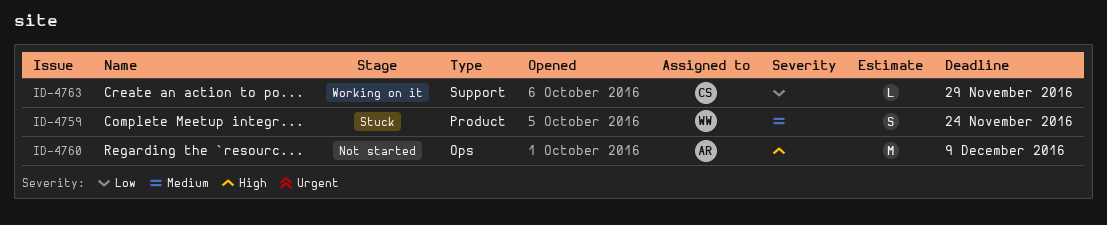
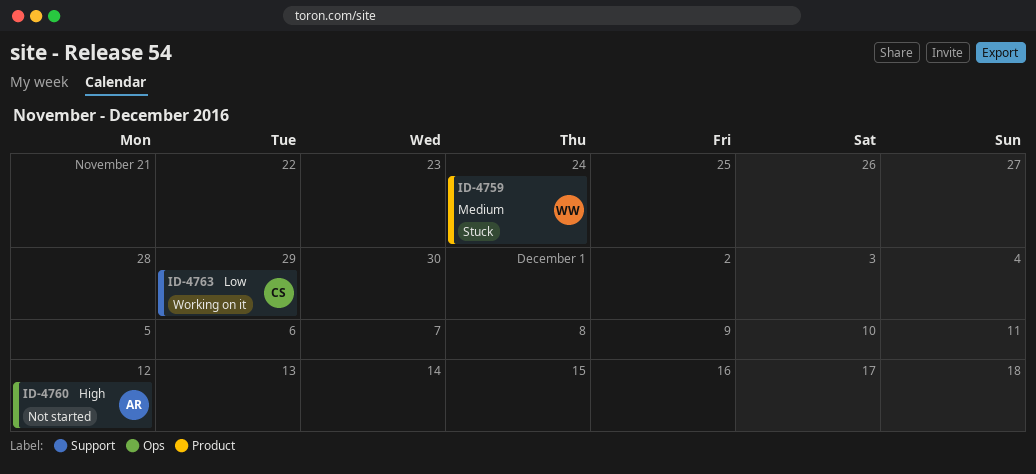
ID-4760, due: Dec 9 -> Dec 12

